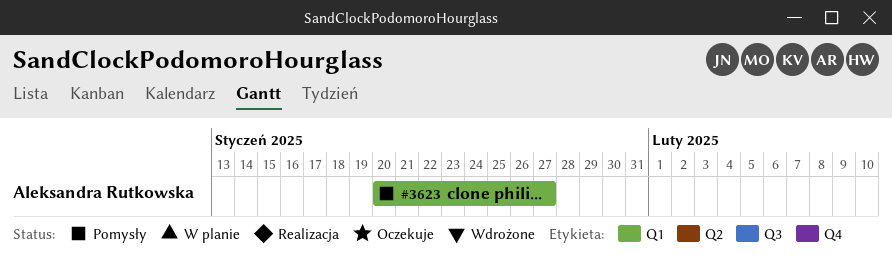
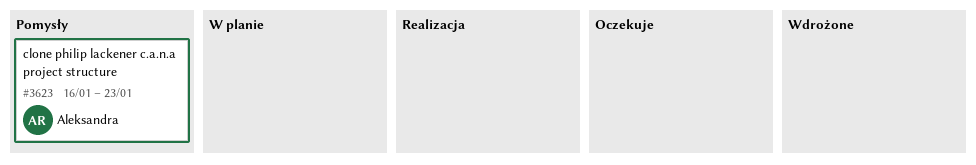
#3623, start: Jan 20 -> Jan 16
#3623, due: Jan 27 -> Jan 23

